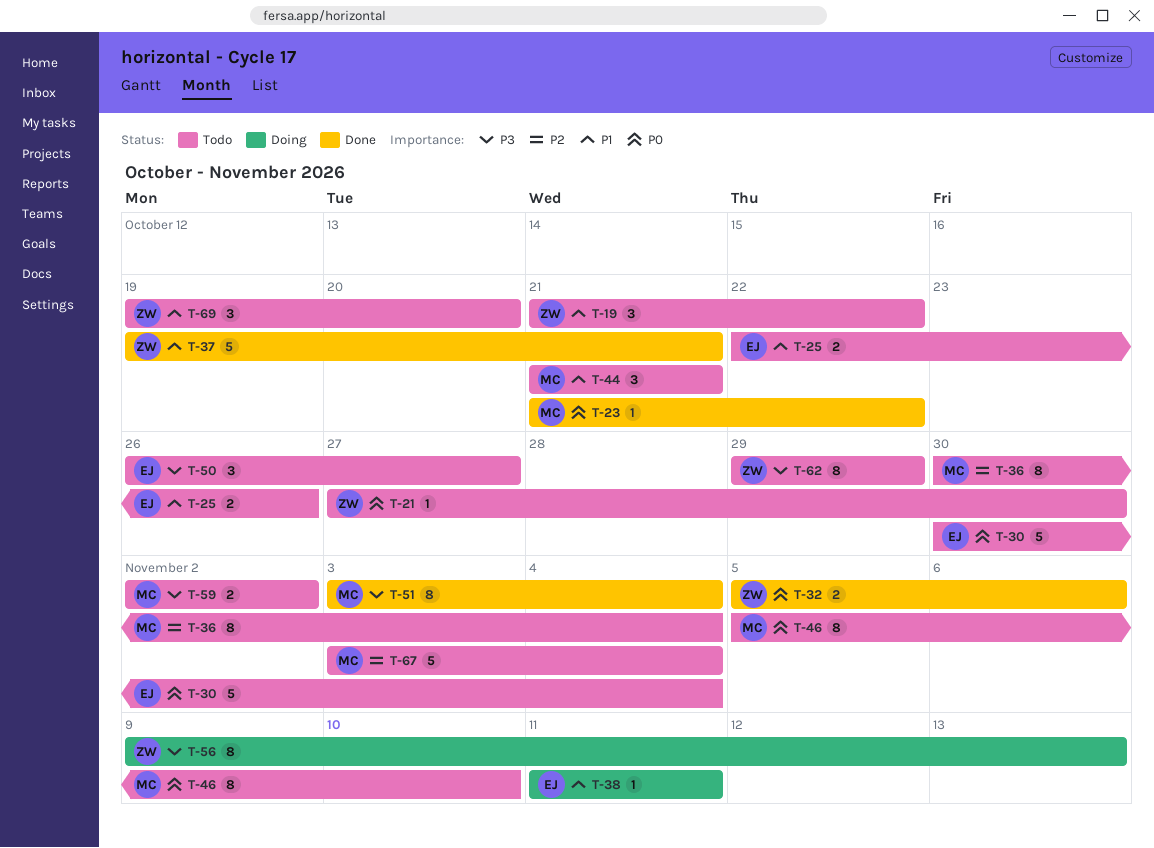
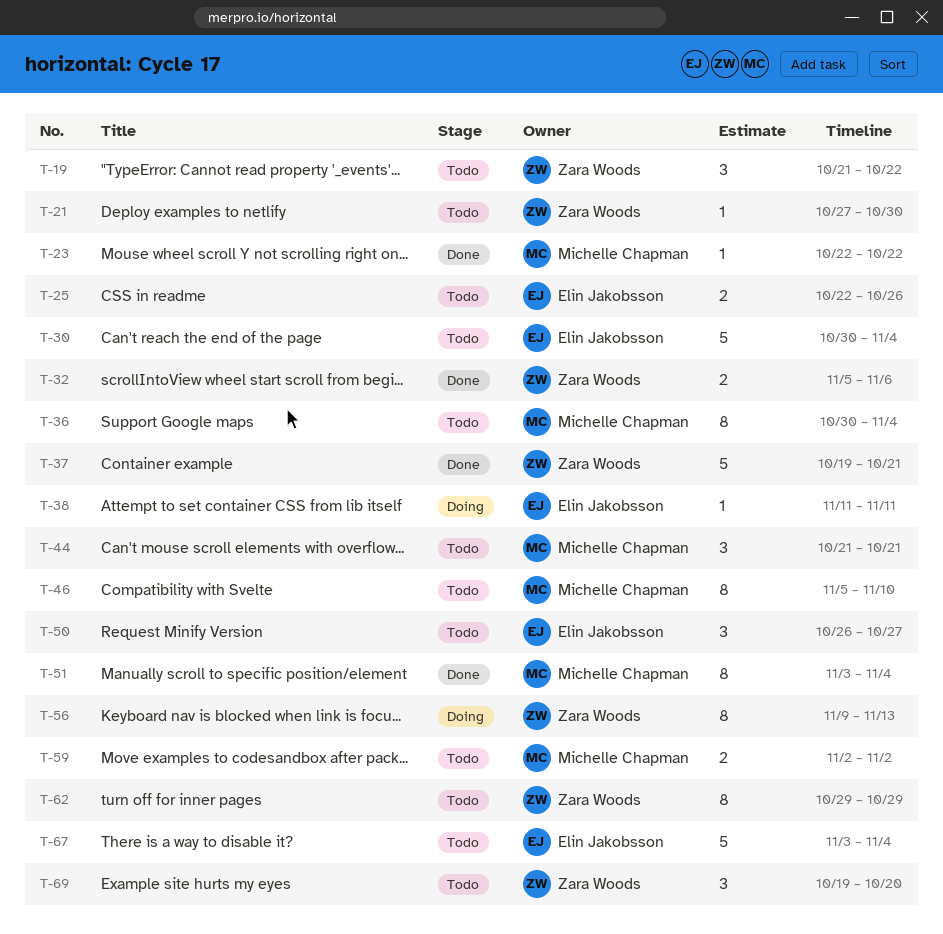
T-23, start: Oct 21 -> Oct 22
T-67, owner: Michelle Chapman -> Elin Jakobsson

